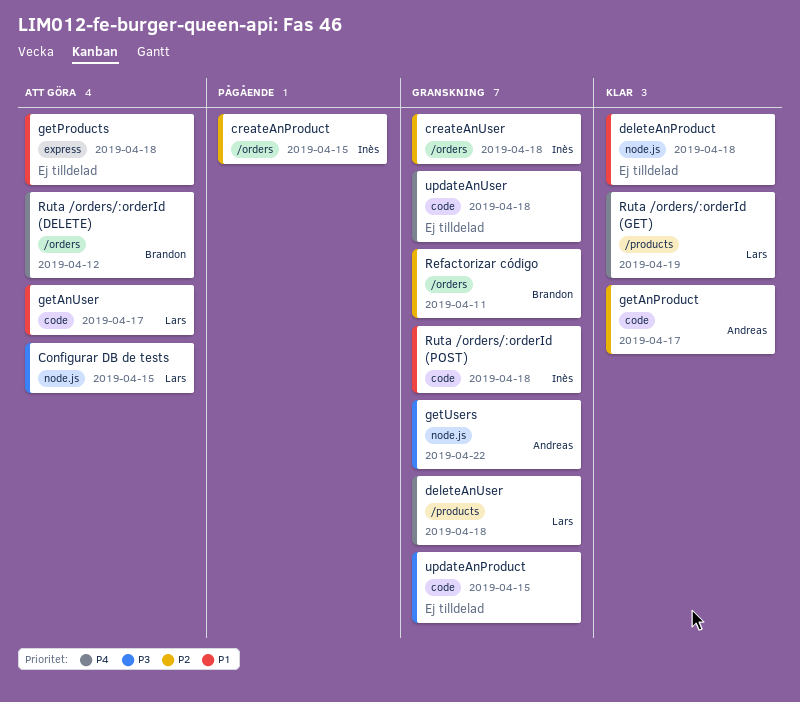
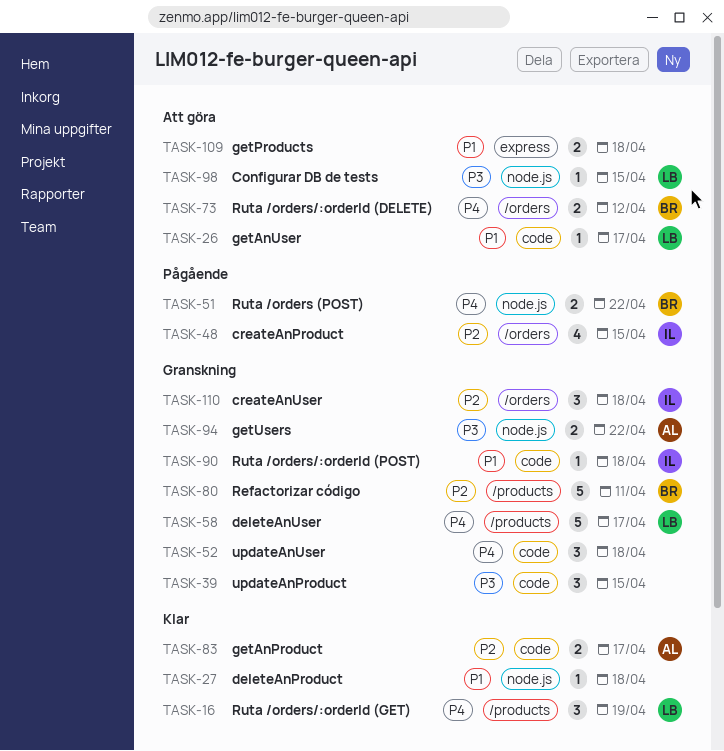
deleteAnUser, due: Apr 18 -> Apr 17
Refactorizar código, label: /orders -> /products
Ruta /orders (POST): none -> present

